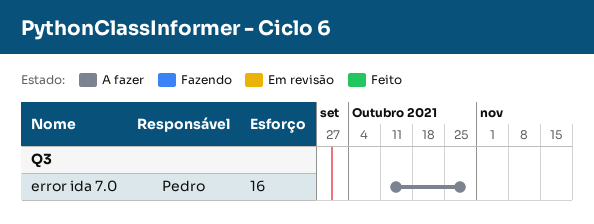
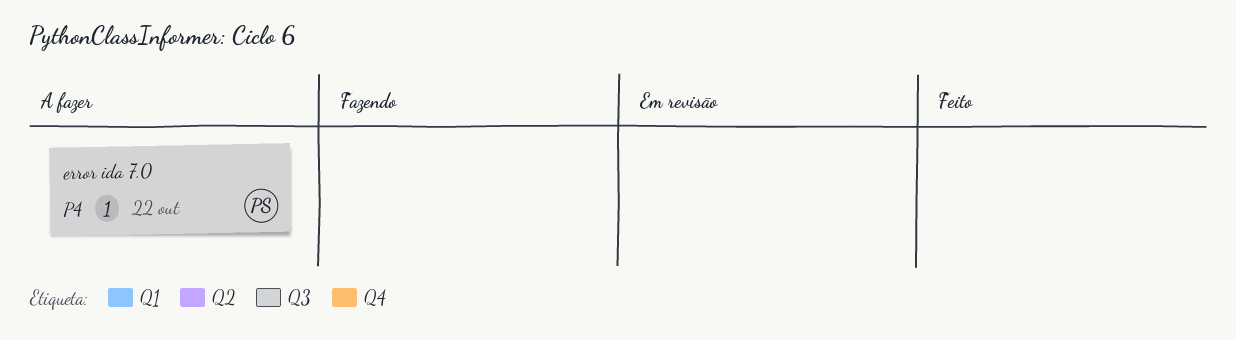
error ida 7.0, estimate: 16 -> 1
error ida 7.0, due: Oct 29 -> Oct 22

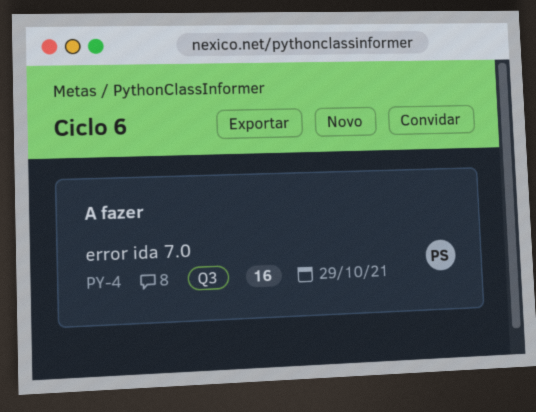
error ida 7.0, estimate: 1 -> 16
error ida 7.0, due: Oct 22 -> Oct 29

